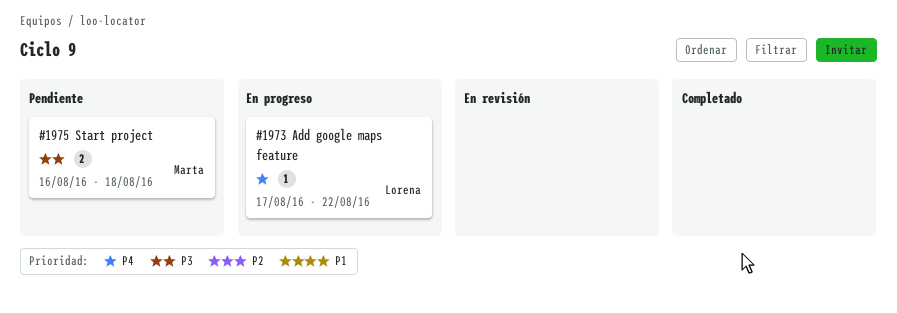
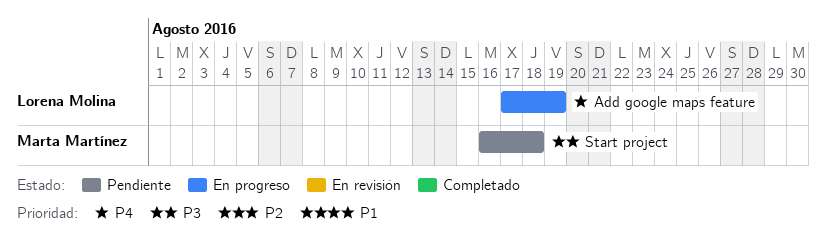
Add google maps feature, due: Aug 22 -> Aug 19

